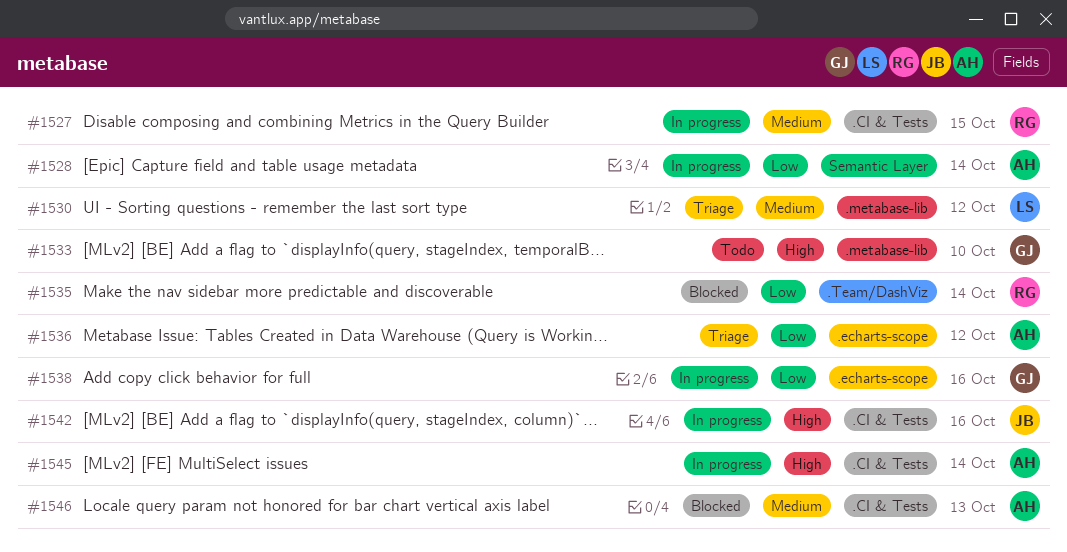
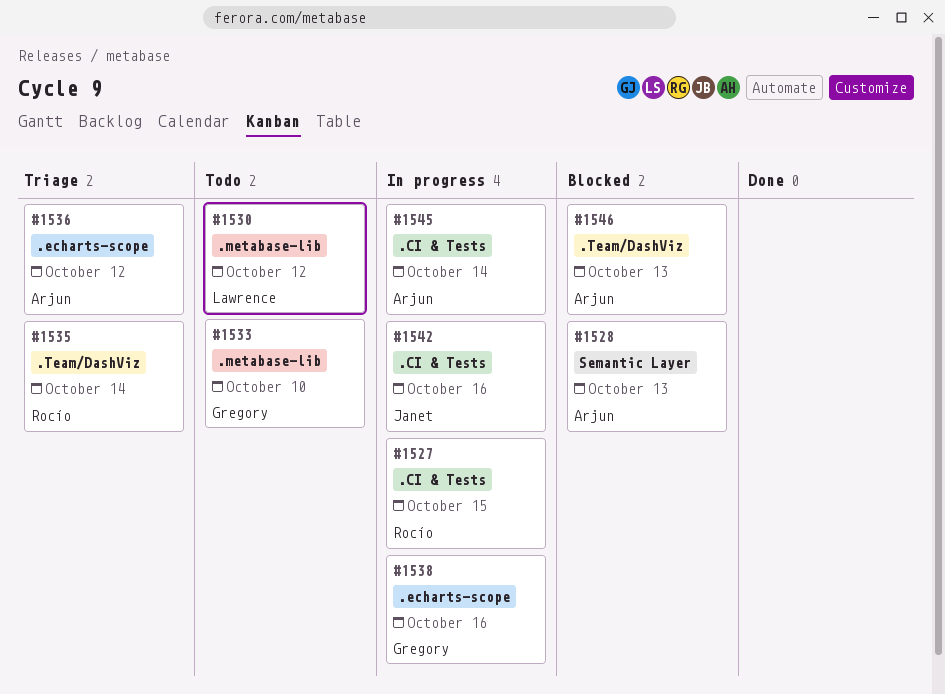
#1528, status: In progress -> Blocked
#1528, due: Oct 14 -> Oct 13
#1530, status: Triage -> Todo
#1535, status: Blocked -> Triage
#1546, label: .CI & Tests -> .Team/DashViz

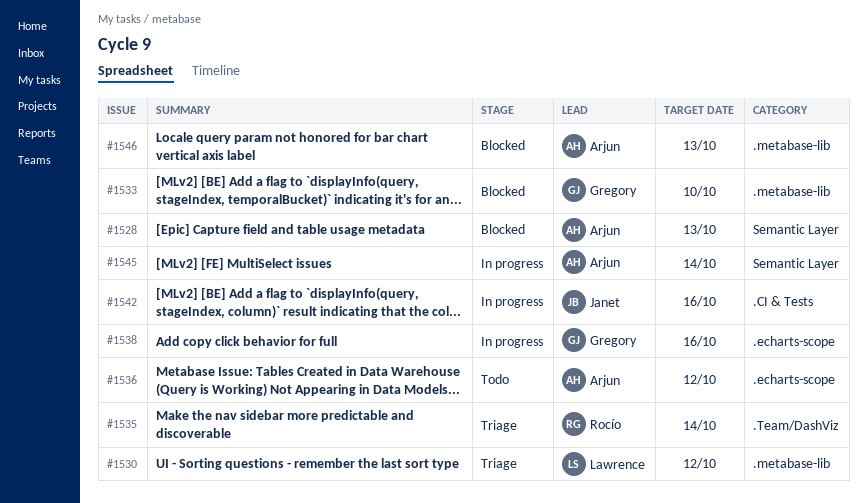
#1527: present -> none
#1530, status: Todo -> Triage
#1533, status: Todo -> Blocked
#1536, status: Triage -> Todo
#1545, label: .CI & Tests -> Semantic Layer
#1546, label: .Team/DashViz -> .metabase-lib

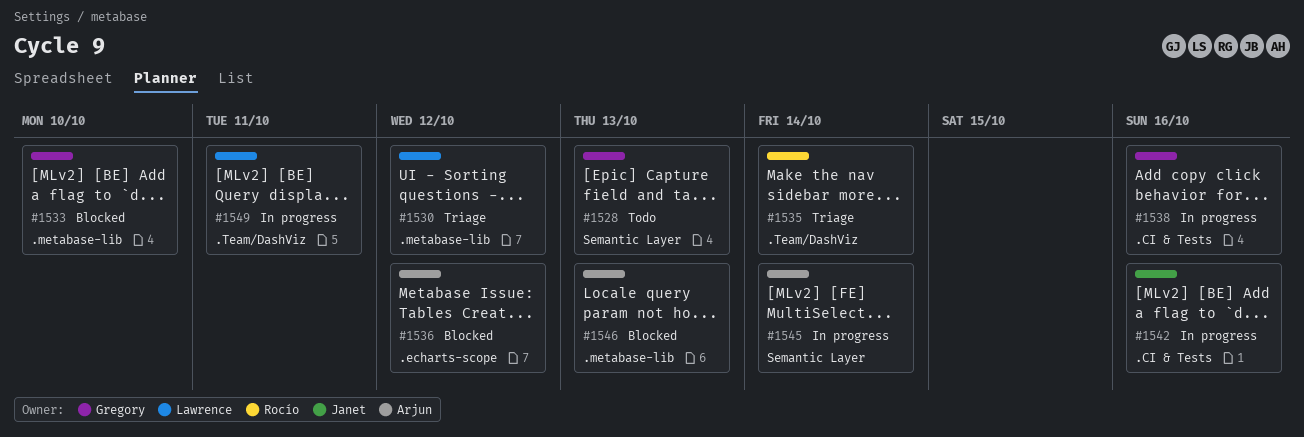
#1528, status: Blocked -> Todo
#1528, owner: Arjun -> Gregory
#1536, status: Todo -> Blocked
#1538, label: .echarts-scope -> .CI & Tests
#1549: none -> present

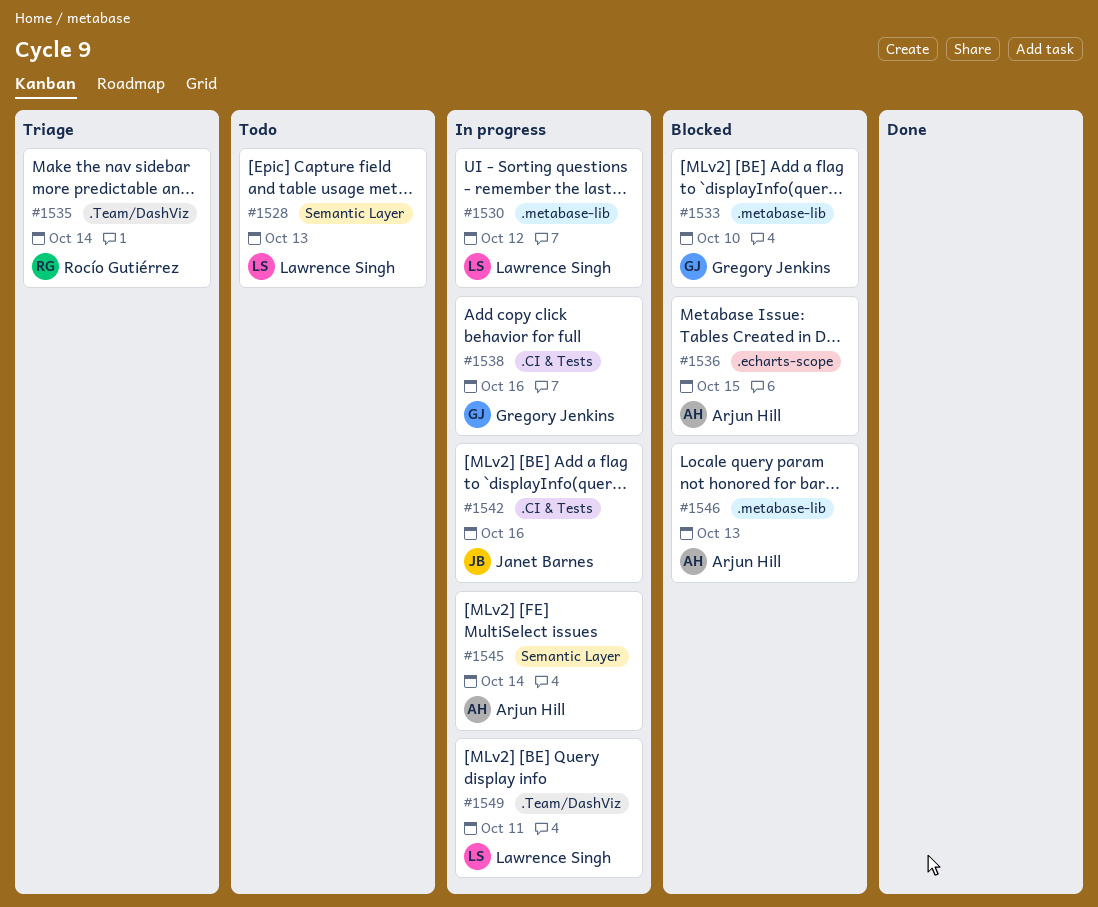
#1528, owner: Gregory Jenkins -> Lawrence Singh
#1530, status: Triage -> In progress
#1536, due: Oct 12 -> Oct 15

